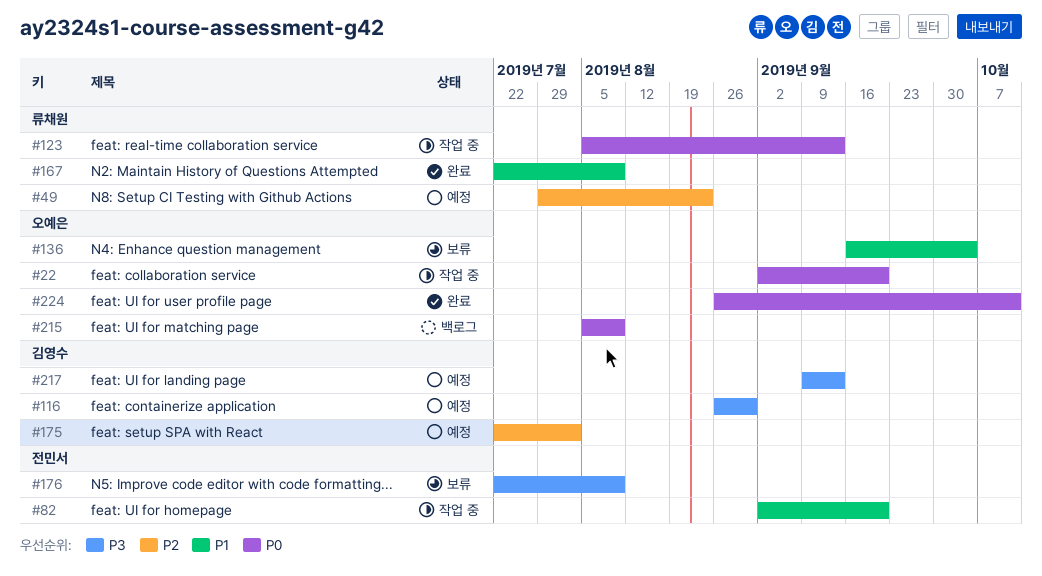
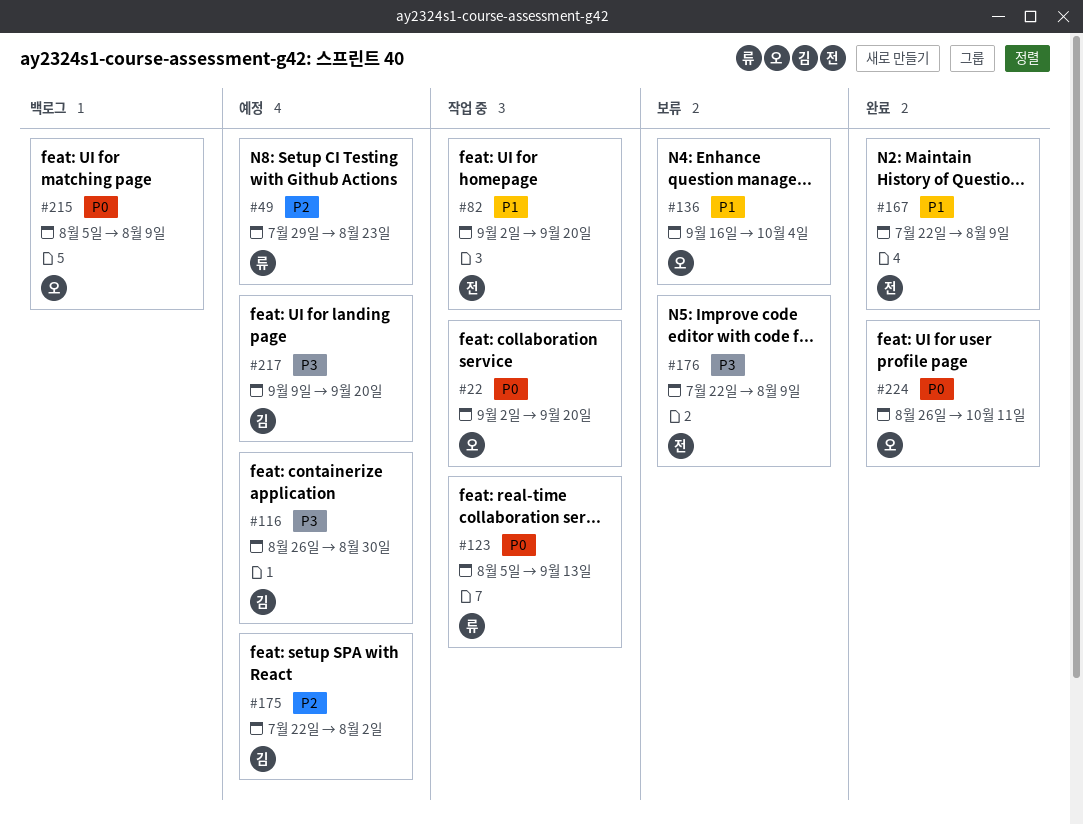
#167, owner: 류채원 -> 전민서
#217, due: Sep 13 -> Sep 20

